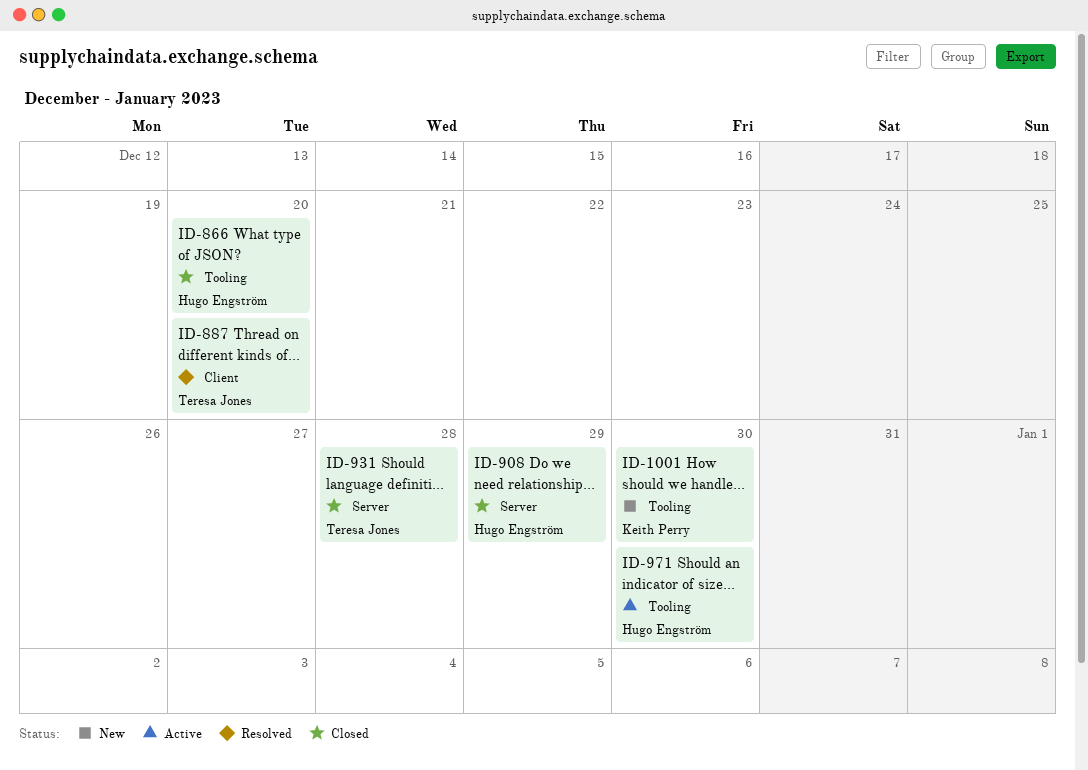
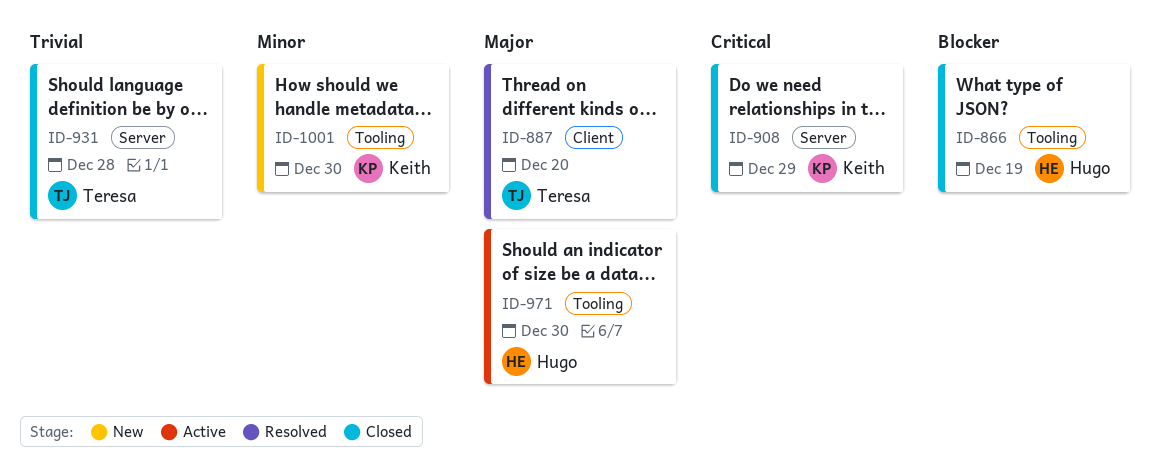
ID-866, due: Dec 20 -> Dec 19
ID-908, owner: Hugo Engström -> Keith Perry

